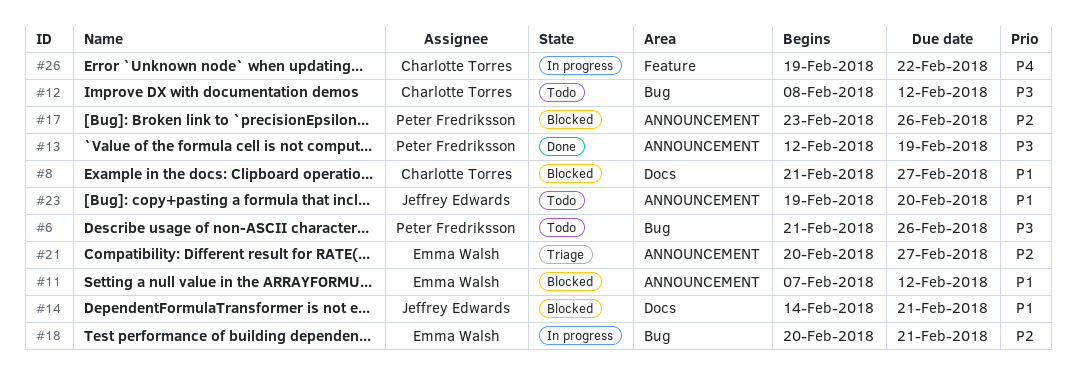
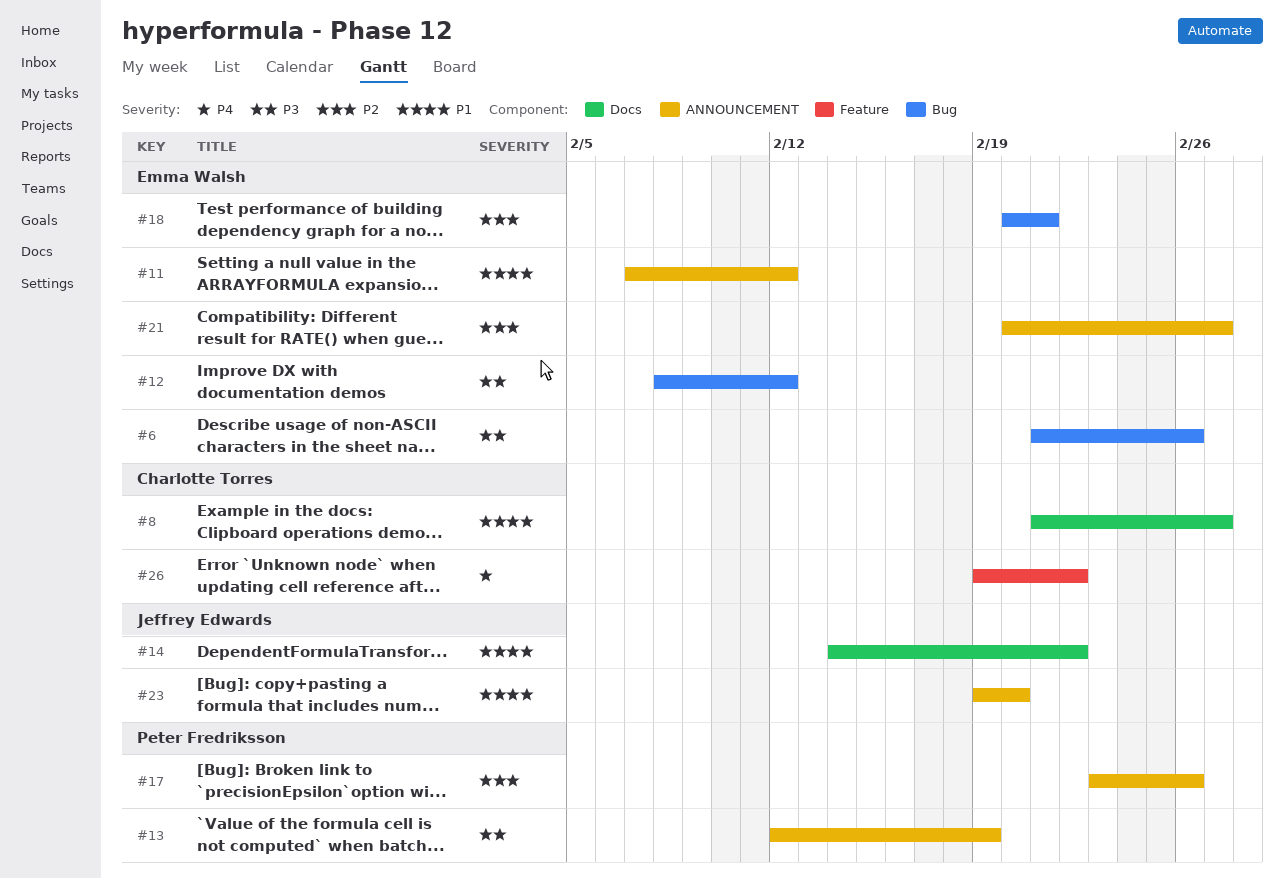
#6, owner: Peter Fredriksson -> Emma Walsh
#12, owner: Charlotte Torres -> Emma Walsh
#14, due: Feb 21 -> Feb 22

